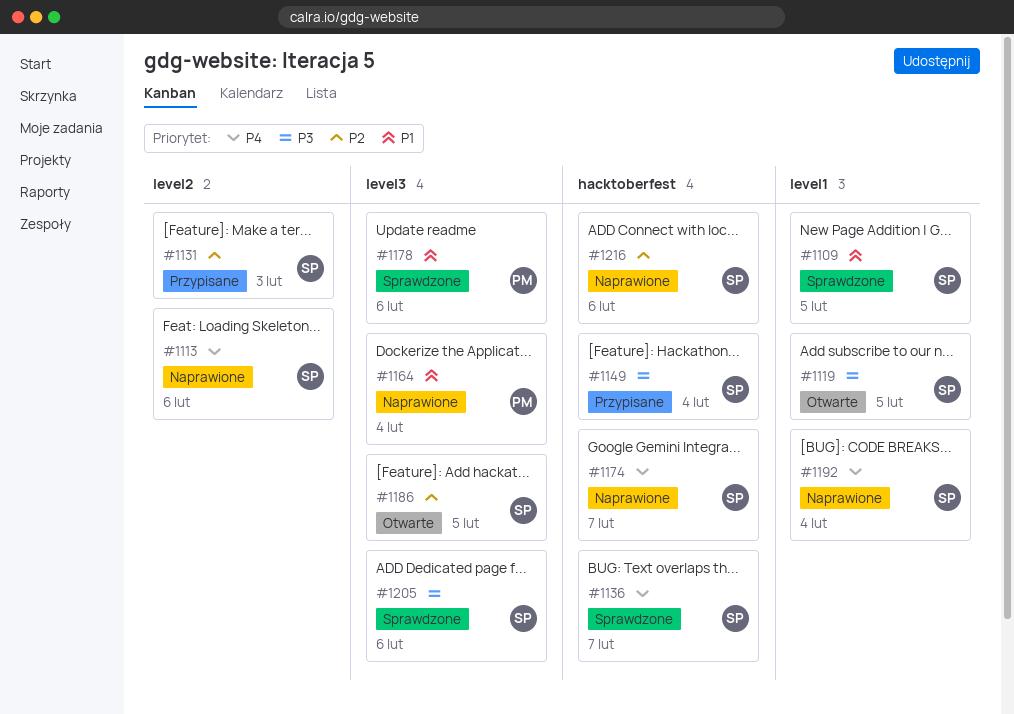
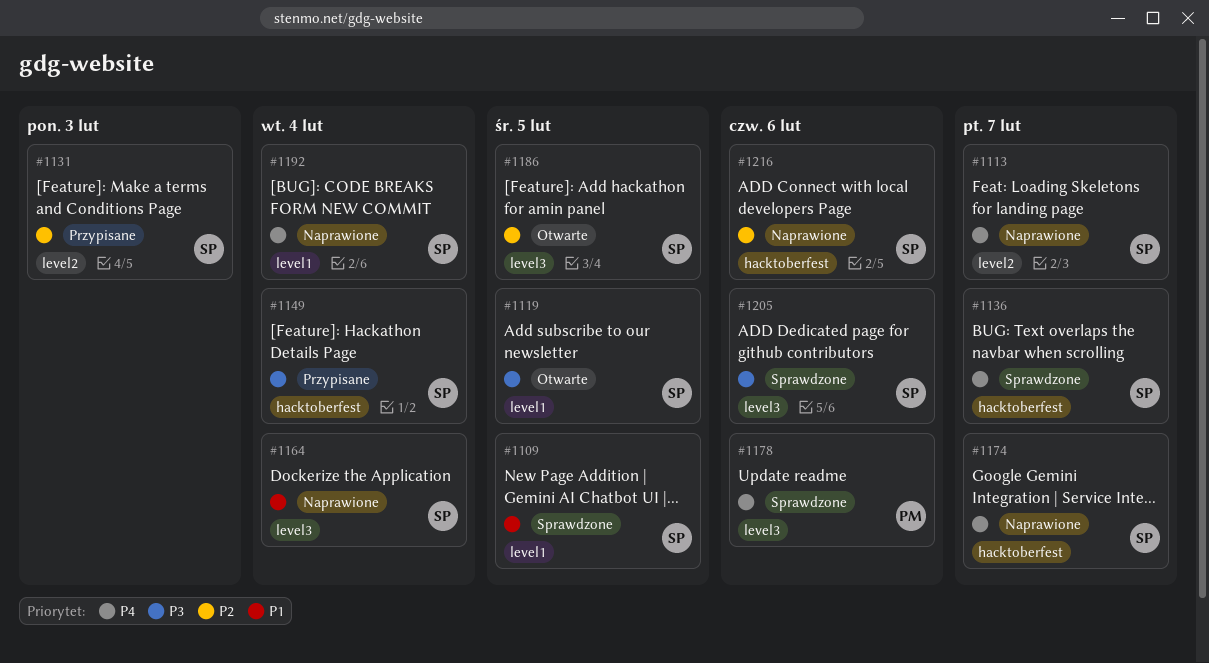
#1113, due: Feb 6 -> Feb 7
#1164, owner: PM -> SP
#1178, priority: P1 -> P4

